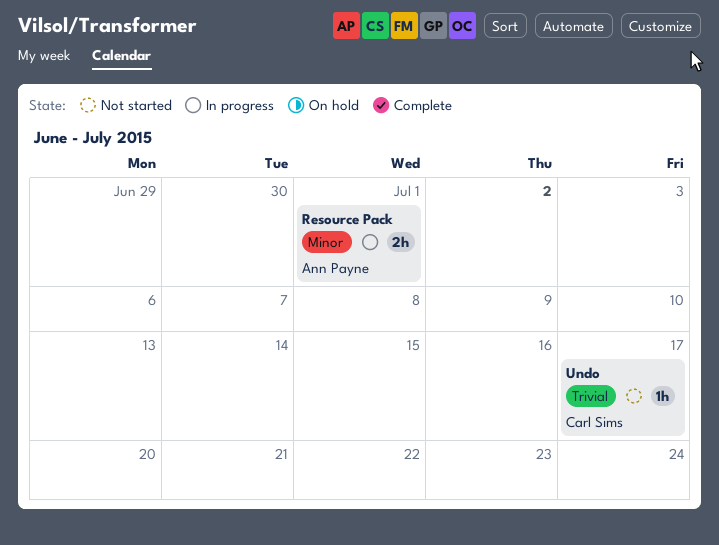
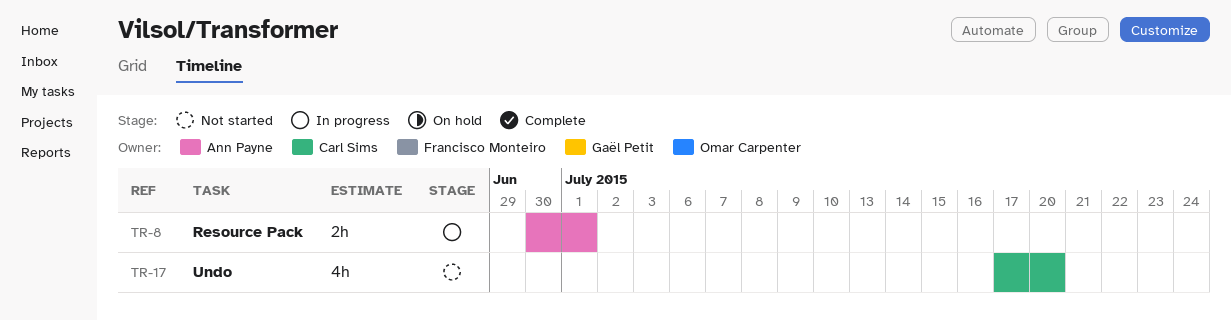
Undo, estimate: 1h -> 4h
Undo, due: Jul 17 -> Jul 20

